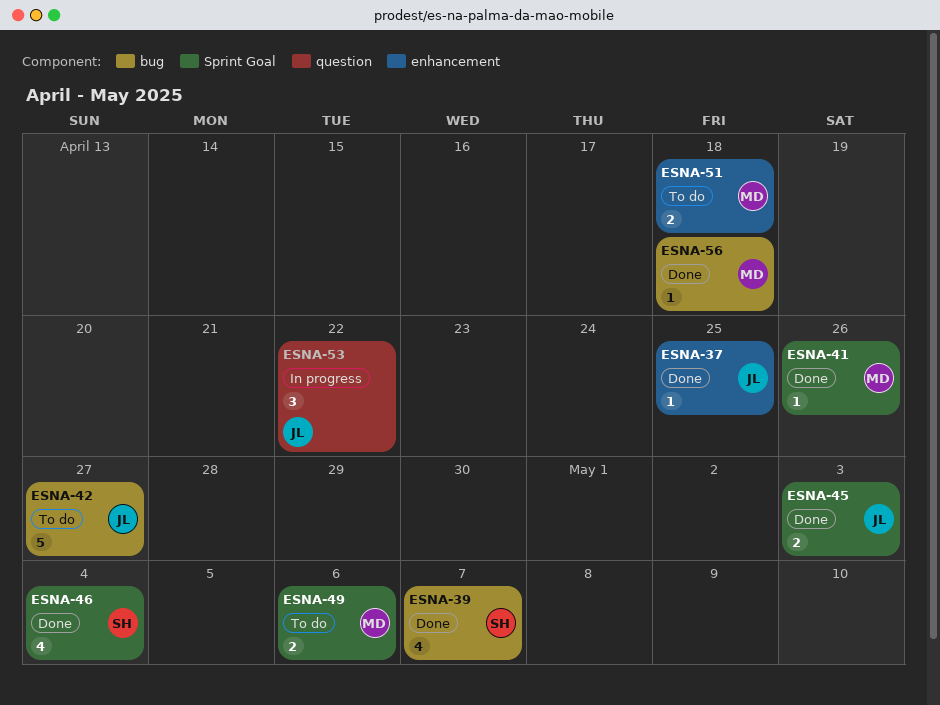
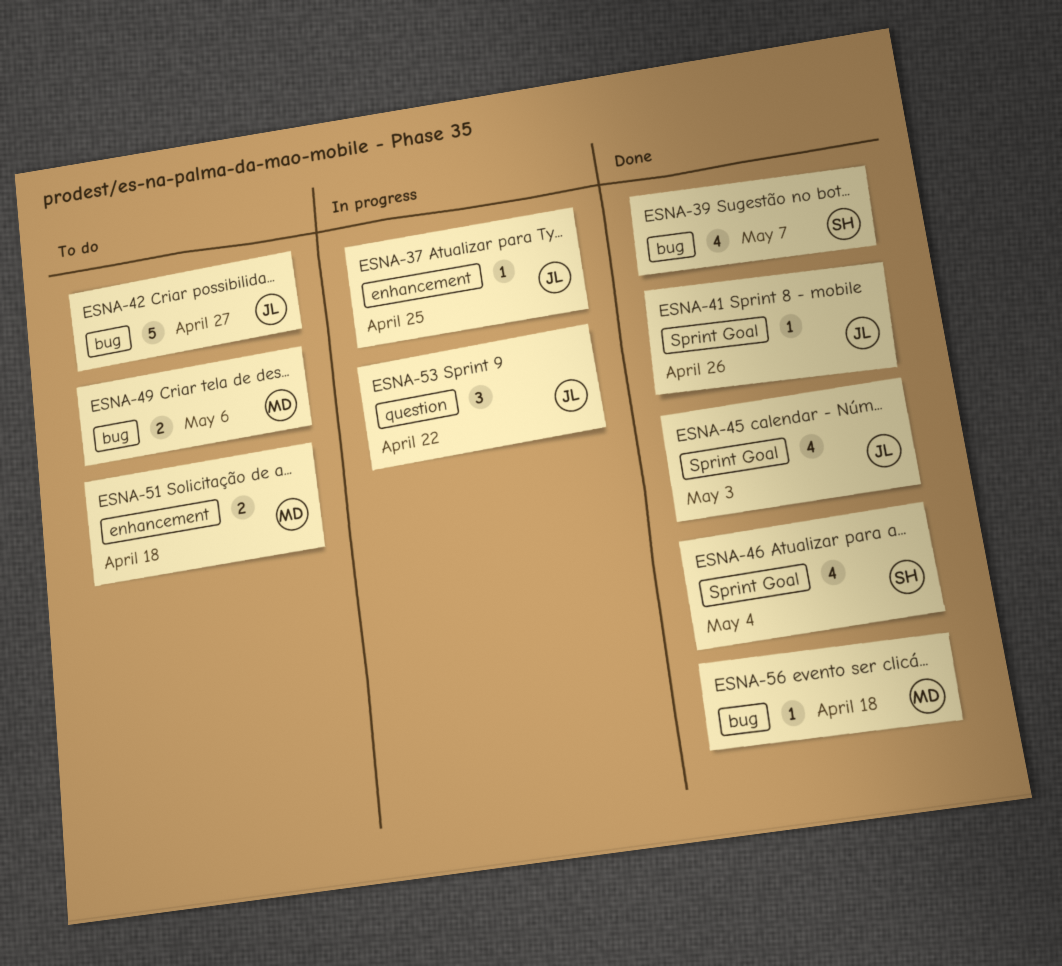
ESNA-37, status: Done -> In progress
ESNA-41, owner: MD -> JL
ESNA-45, estimate: 2 -> 4
ESNA-49, label: Sprint Goal -> bug

